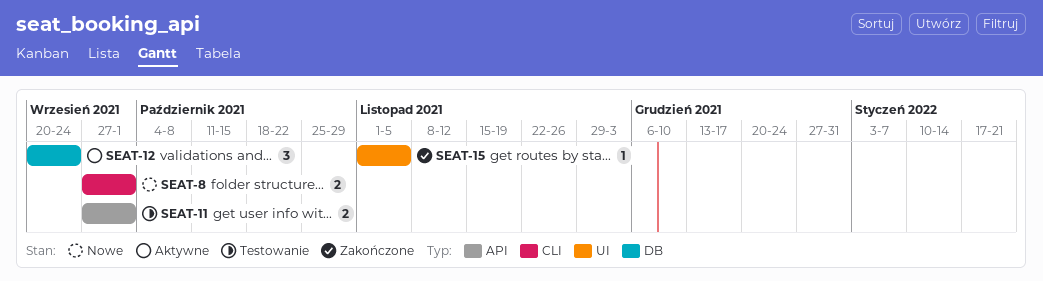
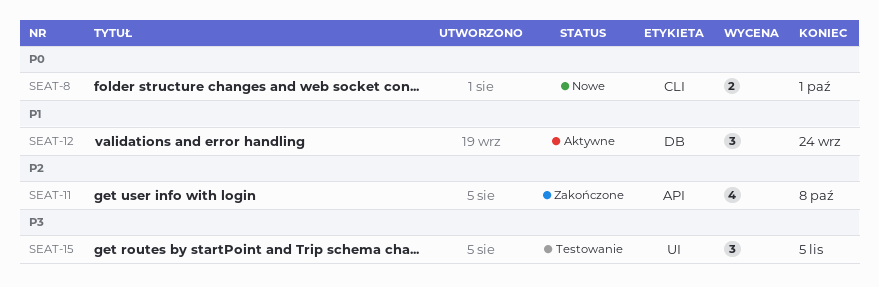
SEAT-11, status: Testowanie -> Zakończone
SEAT-11, estimate: 2 -> 4
SEAT-11, due: Oct 1 -> Oct 8
SEAT-15, status: Zakończone -> Testowanie
SEAT-15, estimate: 1 -> 3

